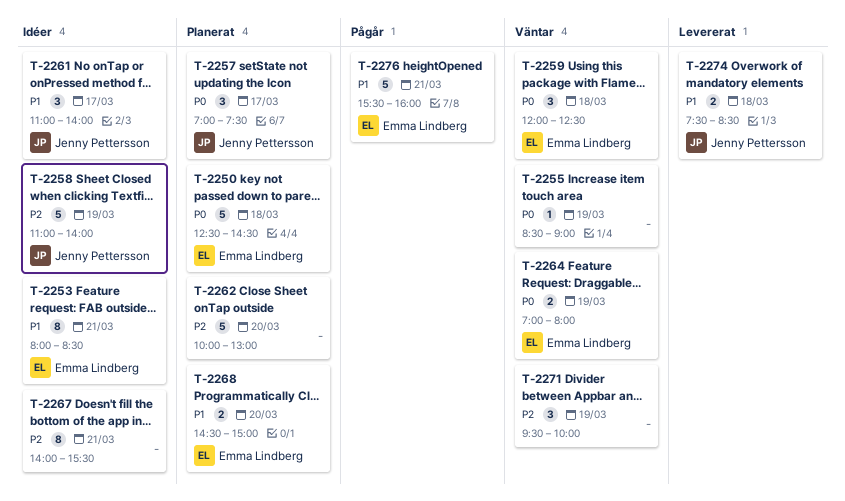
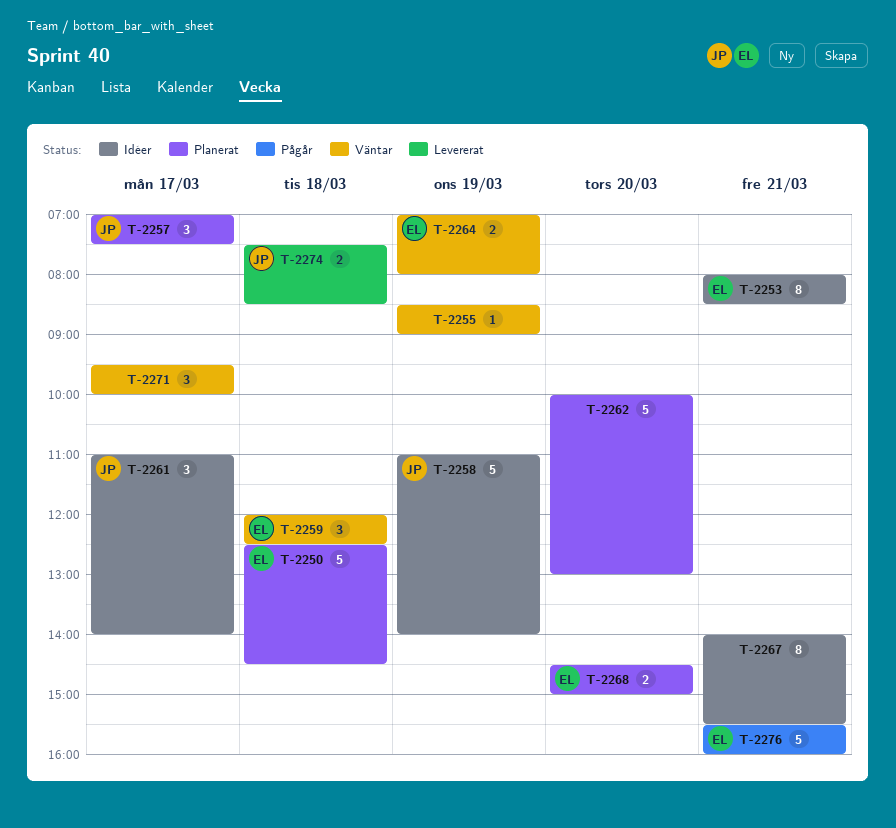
T-2271, day: Mar 19 -> Mar 17

